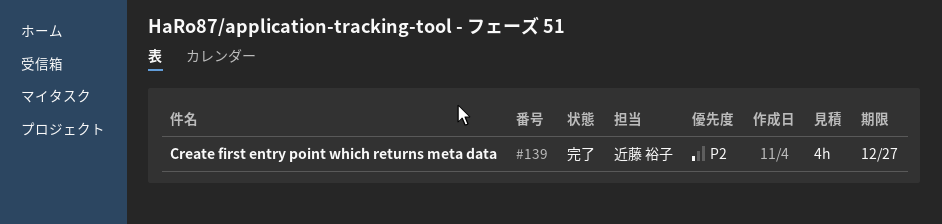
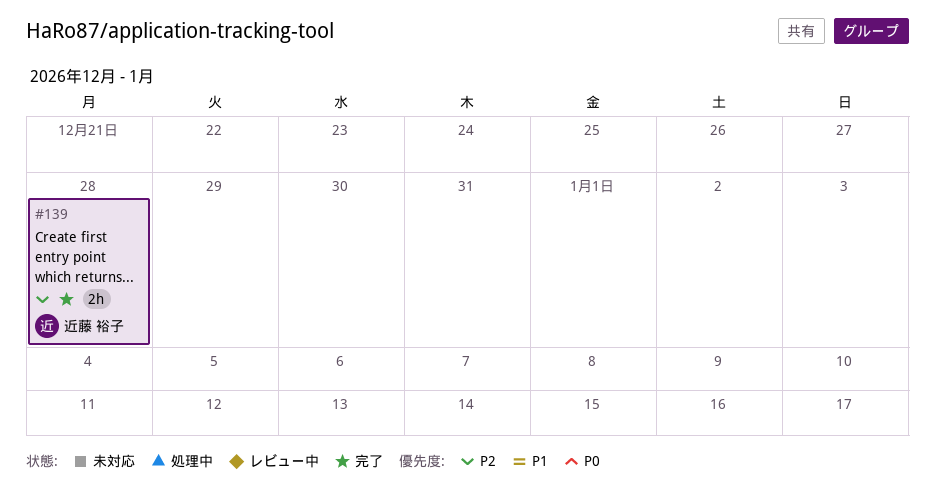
#139, estimate: 4h -> 2h
#139, due: Dec 27 -> Dec 28

